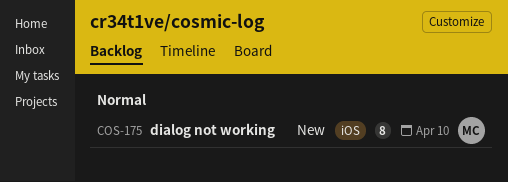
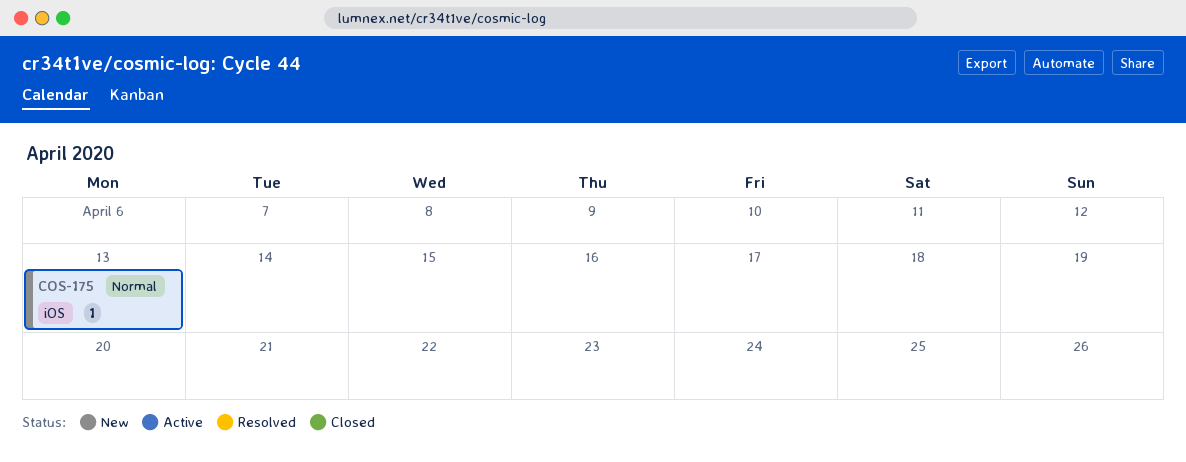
COS-175, estimate: 8 -> 1
COS-175, due: Apr 10 -> Apr 13

